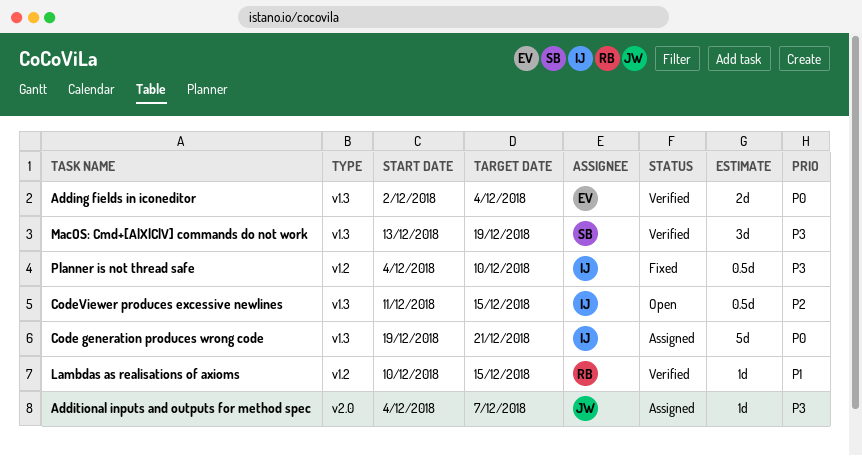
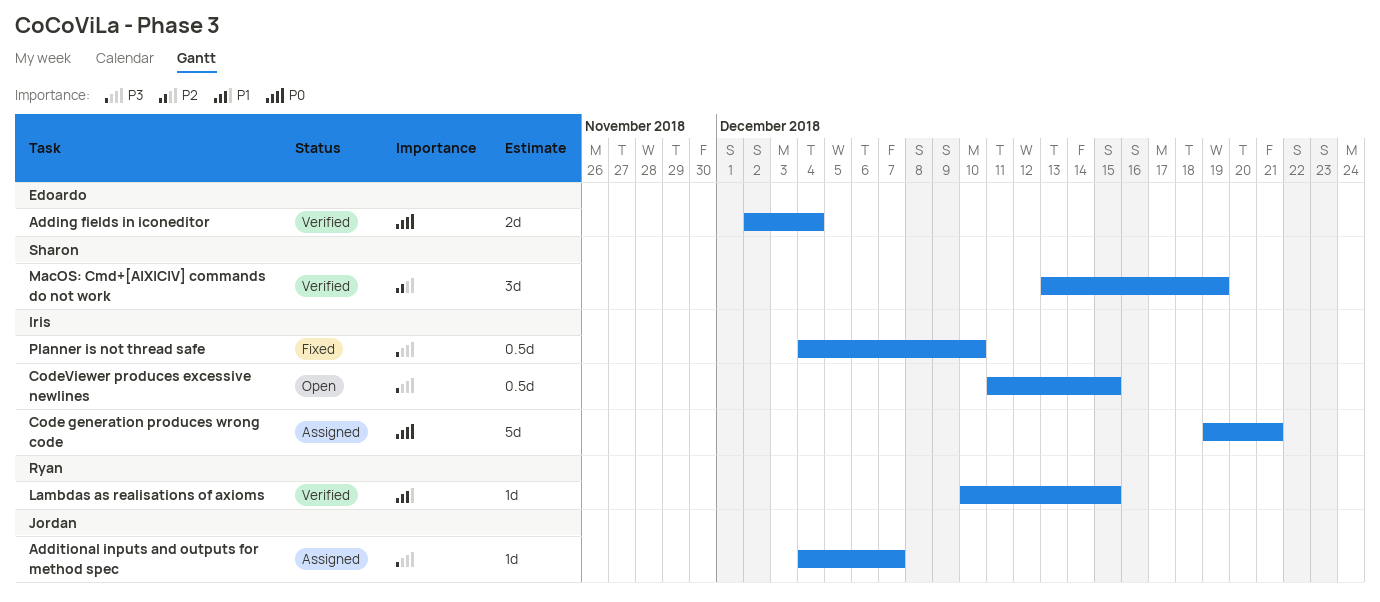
CodeViewer produces excessive newlines, priority: P2 -> P3
MacOS: Cmd+[A|X|C|V] commands do not work, priority: P3 -> P2

